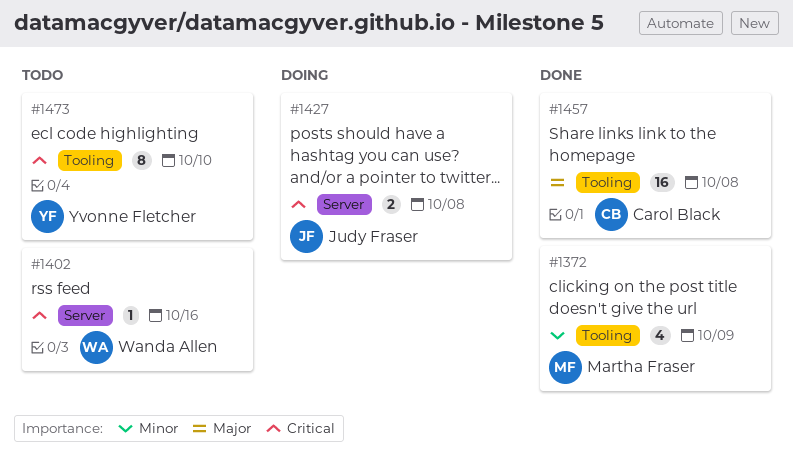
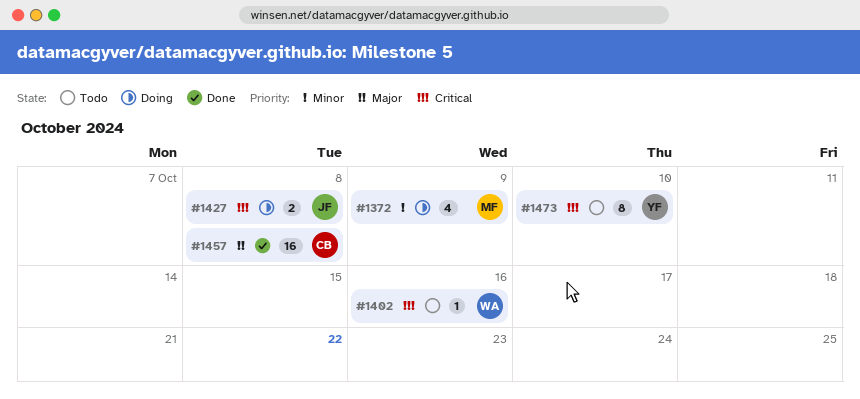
#1372, status: Done -> Doing

